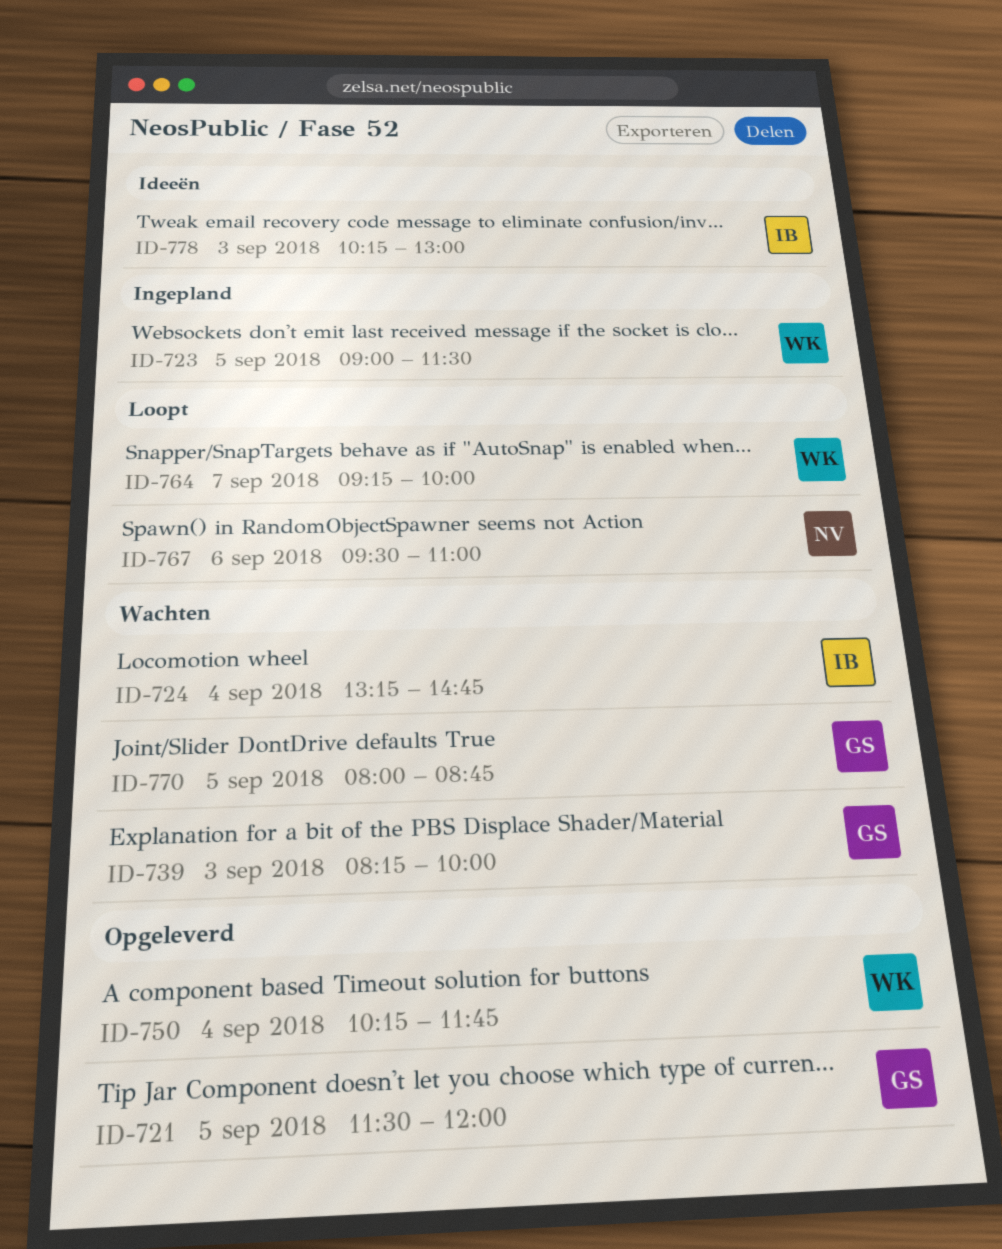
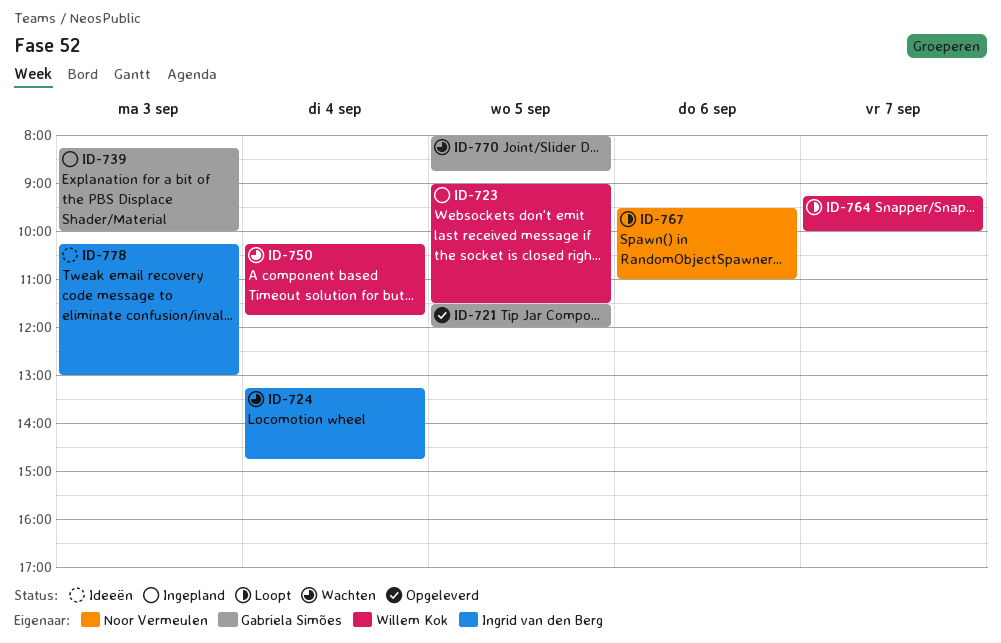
ID-739, status: Wachten -> Ingepland
ID-750, status: Opgeleverd -> Wachten

